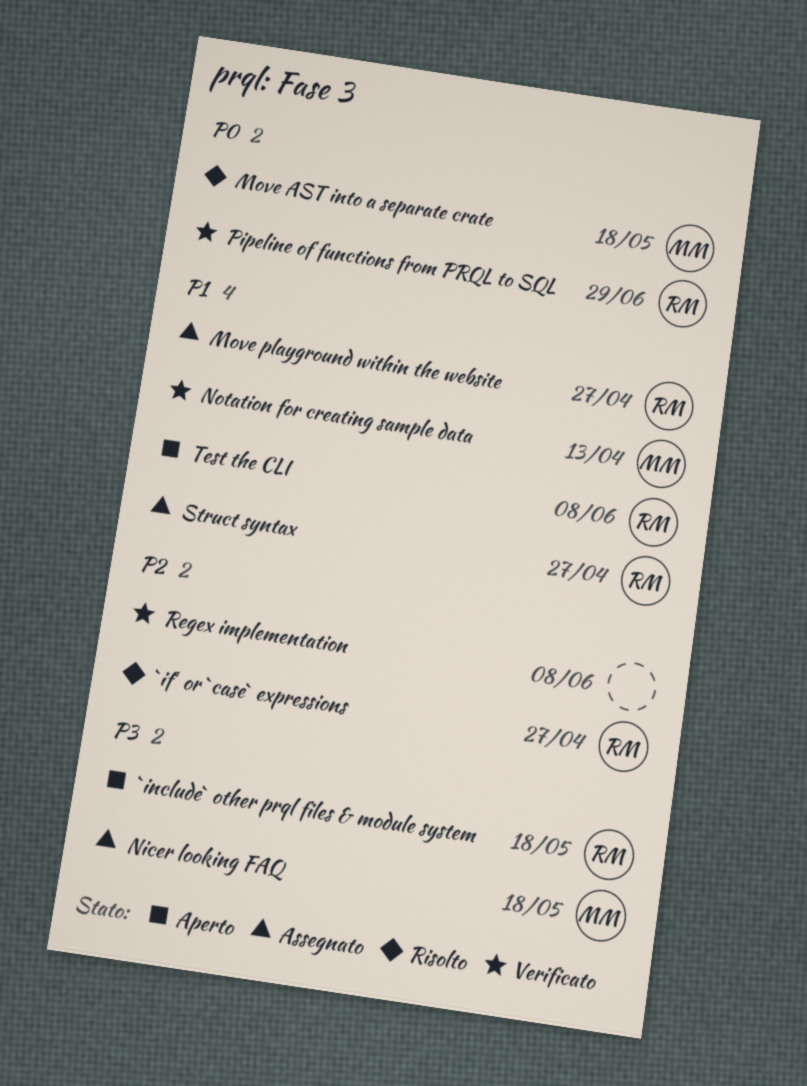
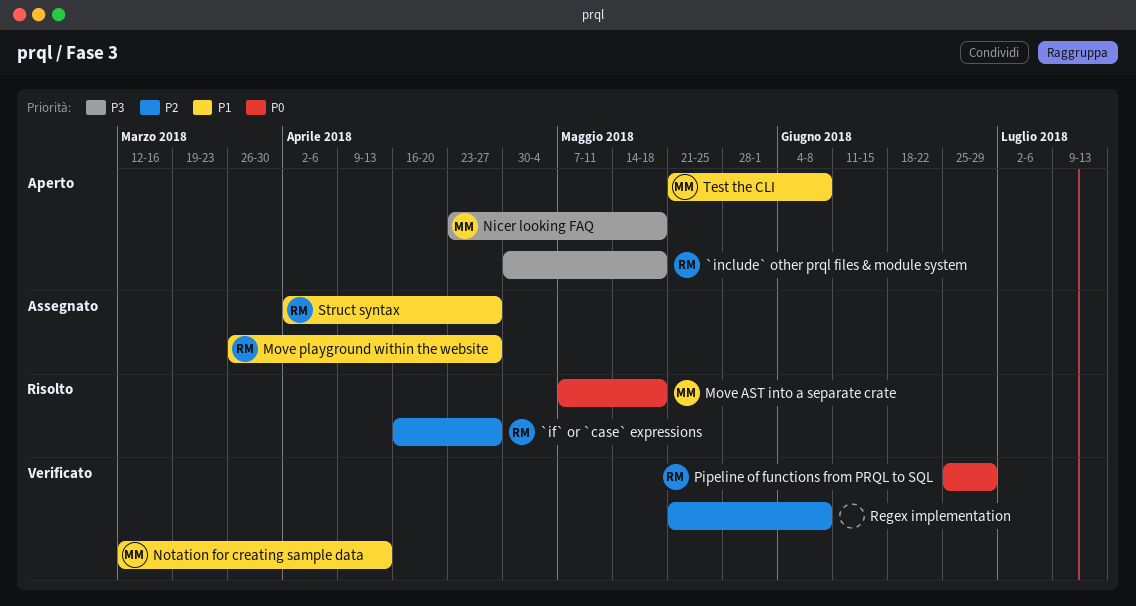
Nicer looking FAQ, status: Assegnato -> Aperto
Test the CLI, owner: RM -> MM

